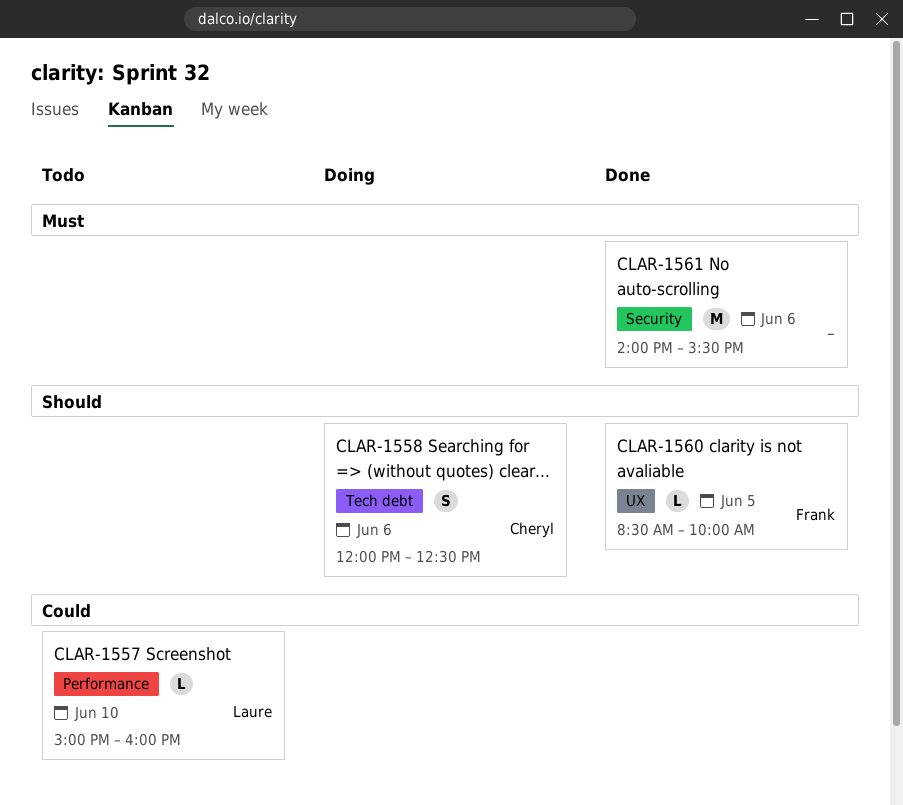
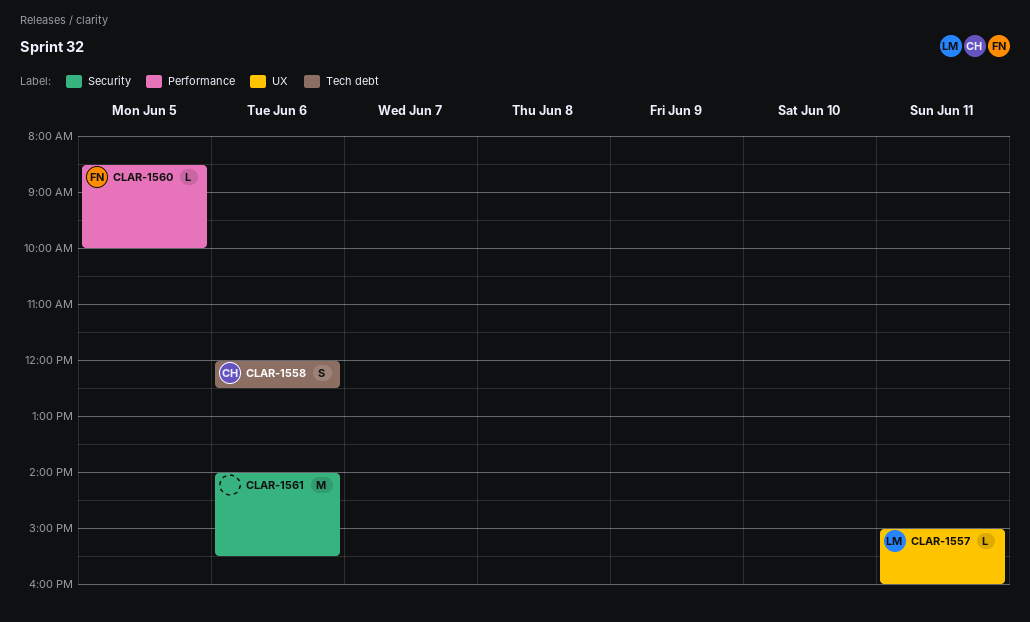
CLAR-1557, label: Performance -> UX
CLAR-1557, day: Jun 10 -> Jun 11
CLAR-1560, label: UX -> Performance

